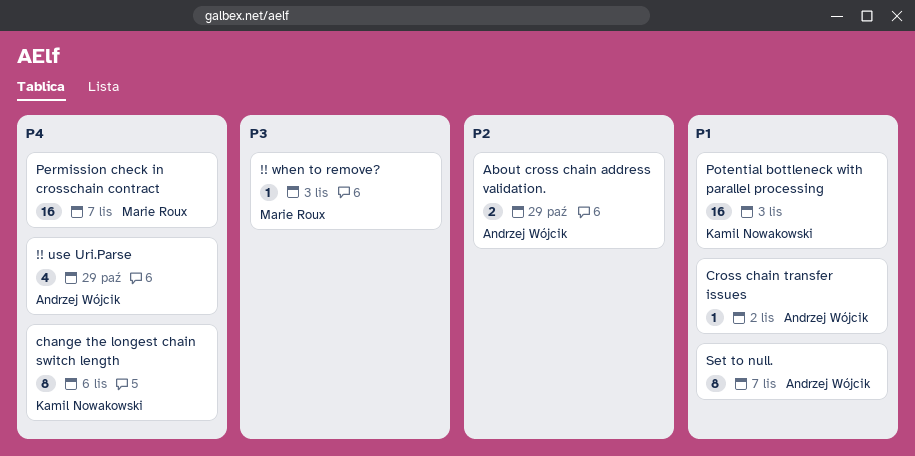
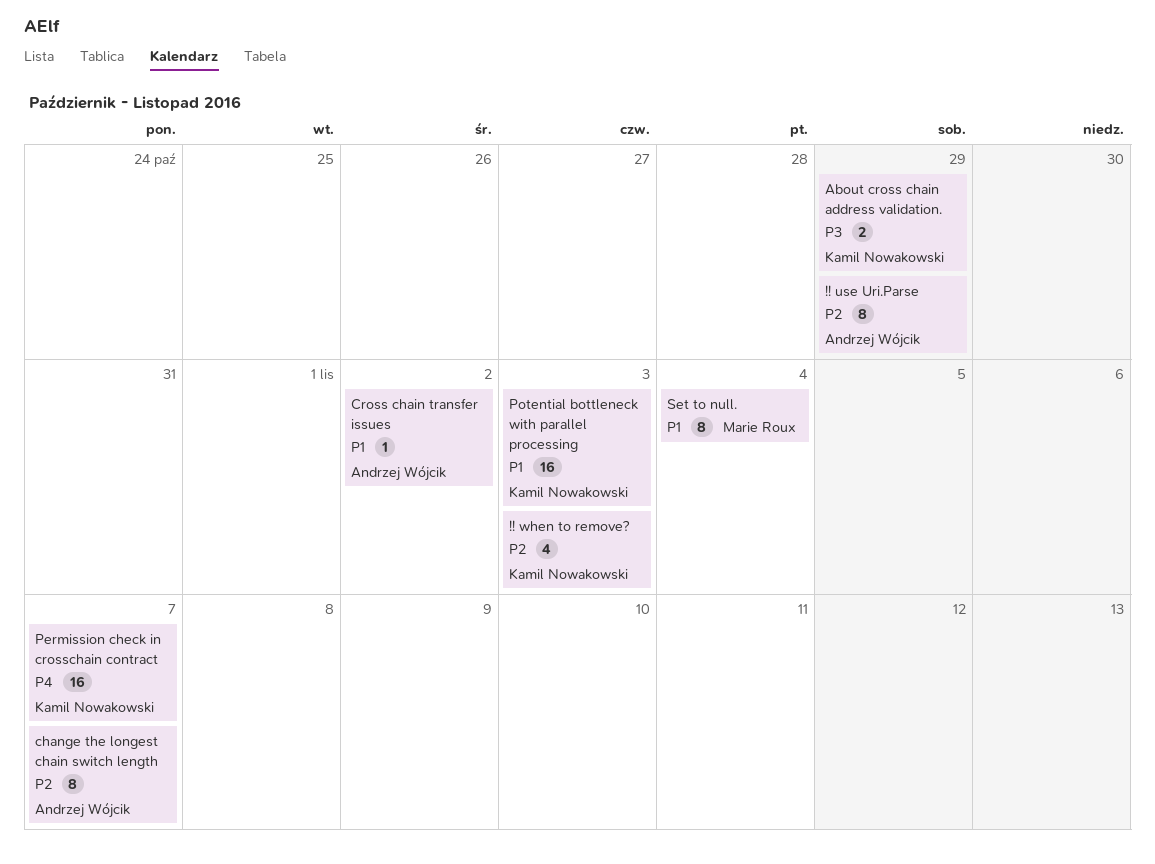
!! use Uri.Parse, priority: P4 -> P2
!! use Uri.Parse, estimate: 4 -> 8
!! when to remove?, owner: Marie Roux -> Kamil Nowakowski
!! when to remove?, priority: P3 -> P2
!! when to remove?, estimate: 1 -> 4
About cross chain address validation., owner: Andrzej Wójcik -> Kamil Nowakowski
About cross chain address validation., priority: P2 -> P3
change the longest chain switch length, owner: Kamil Nowakowski -> Andrzej Wójcik
change the longest chain switch length, priority: P4 -> P2
change the longest chain switch length, due: Nov 6 -> Nov 7
Permission check in crosschain contract, owner: Marie Roux -> Kamil Nowakowski
Set to null., owner: Andrzej Wójcik -> Marie Roux
Set to null., due: Nov 7 -> Nov 4

